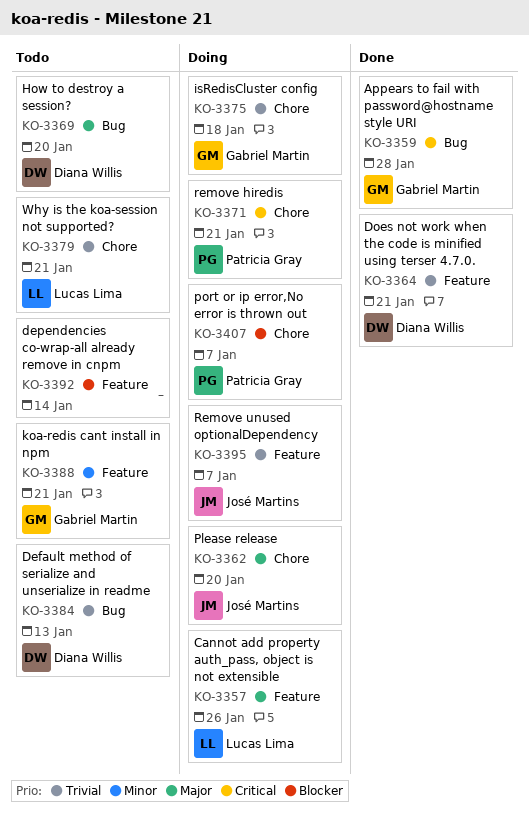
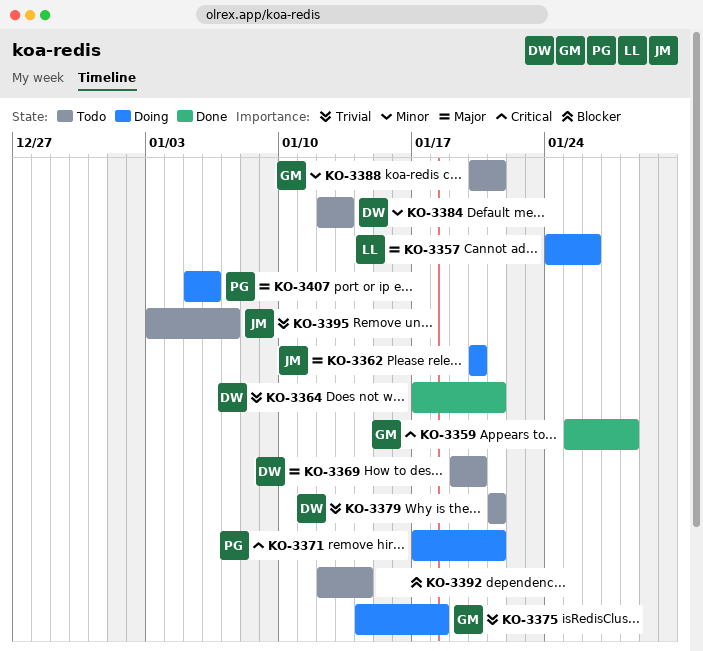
KO-3379, owner: Lucas Lima -> Diana Willis
KO-3384, priority: Trivial -> Minor
KO-3395, status: Doing -> Todo
KO-3407, priority: Blocker -> Major
KO-3407, due: Jan 7 -> Jan 6

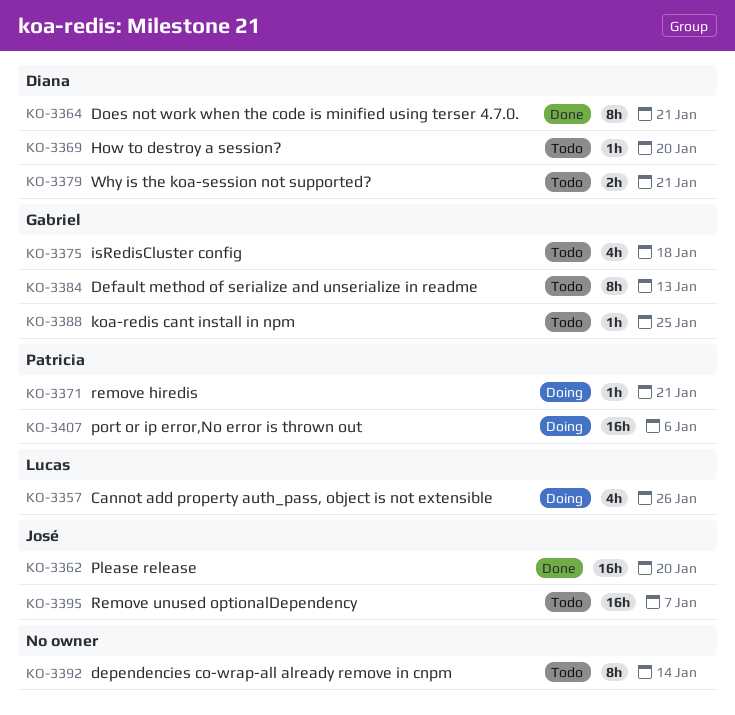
KO-3359: present -> none
KO-3362, status: Doing -> Done
KO-3375, status: Doing -> Todo
KO-3384, owner: Diana -> Gabriel
KO-3388, due: Jan 21 -> Jan 25

